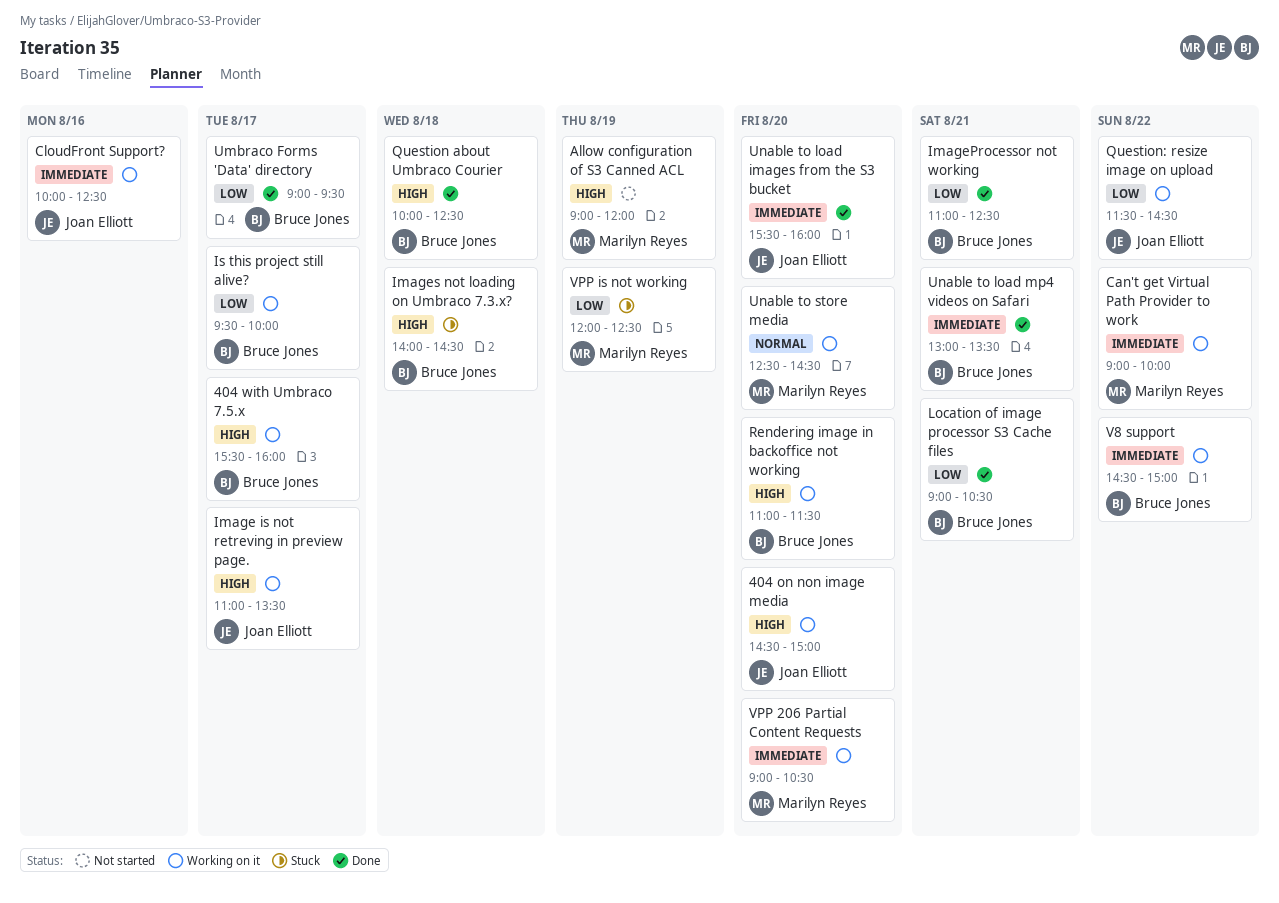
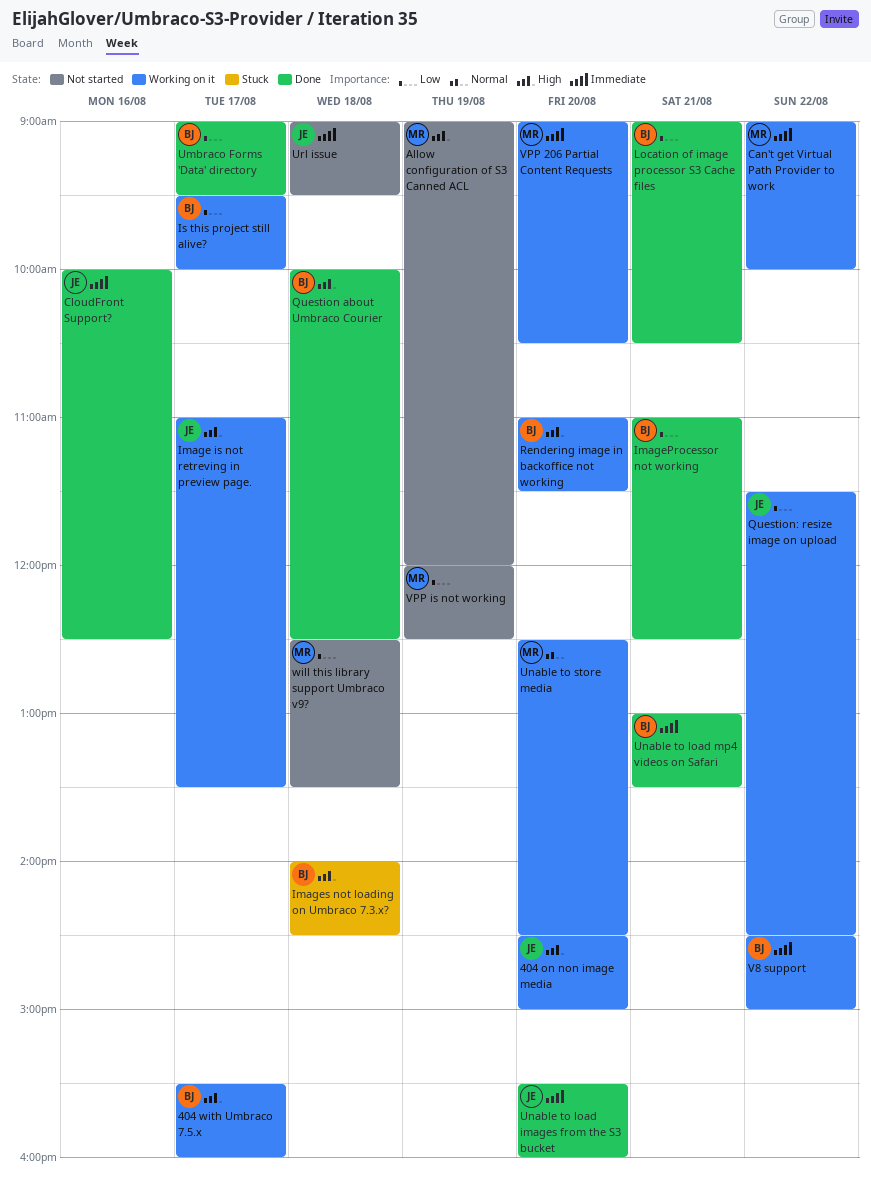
CloudFront Support?, status: Working on it -> Done
Url issue: none -> present
VPP is not working, status: Stuck -> Not started
will this library support Umbraco v9?: none -> present

